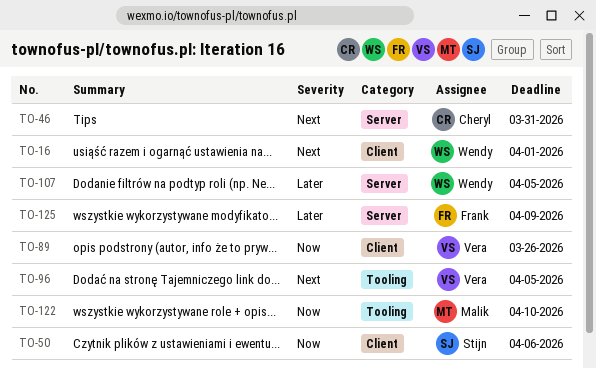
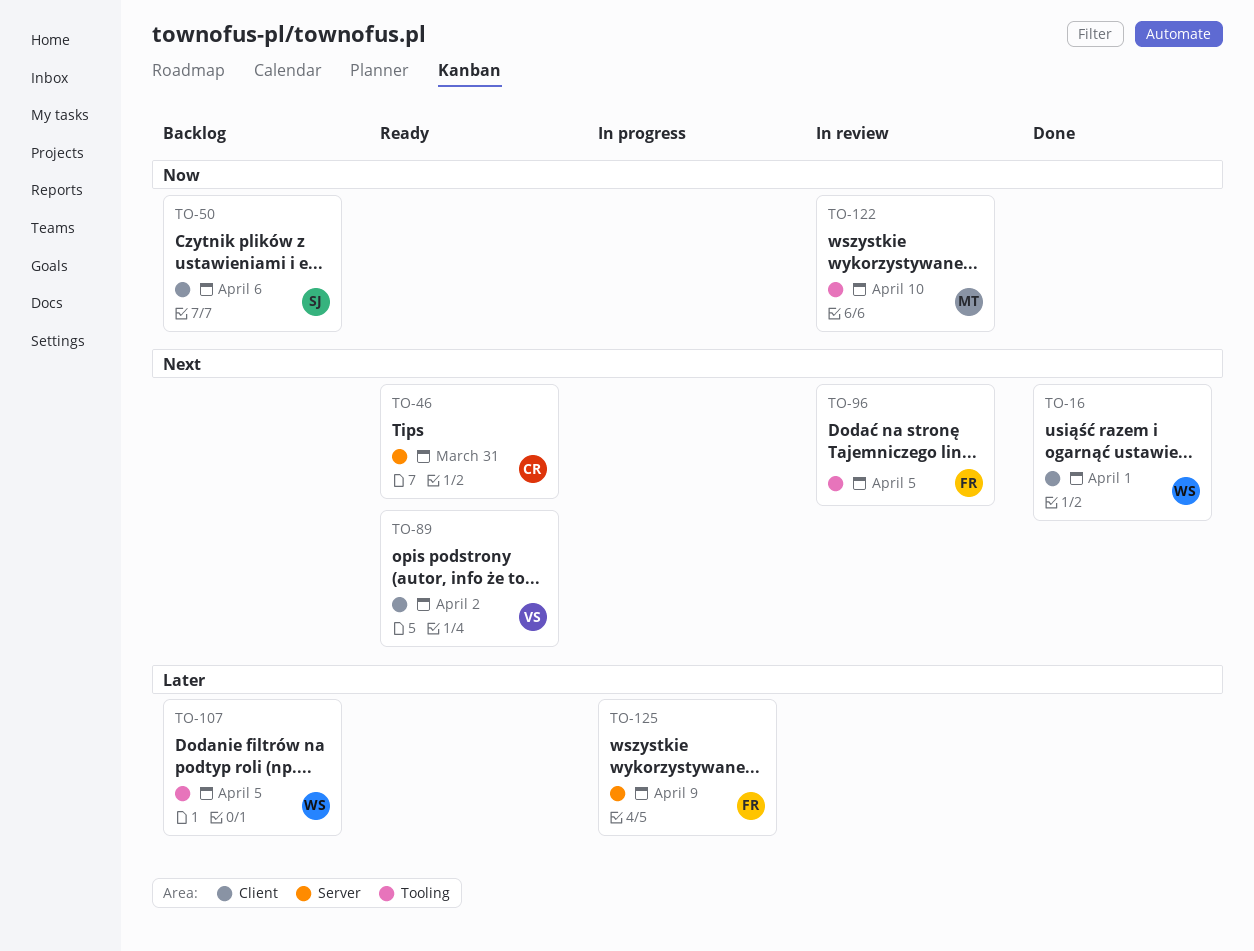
TO-89, priority: Now -> Next
TO-89, due: Mar 26 -> Apr 2
TO-96, owner: Vera -> Frank
TO-107, label: Server -> Tooling

